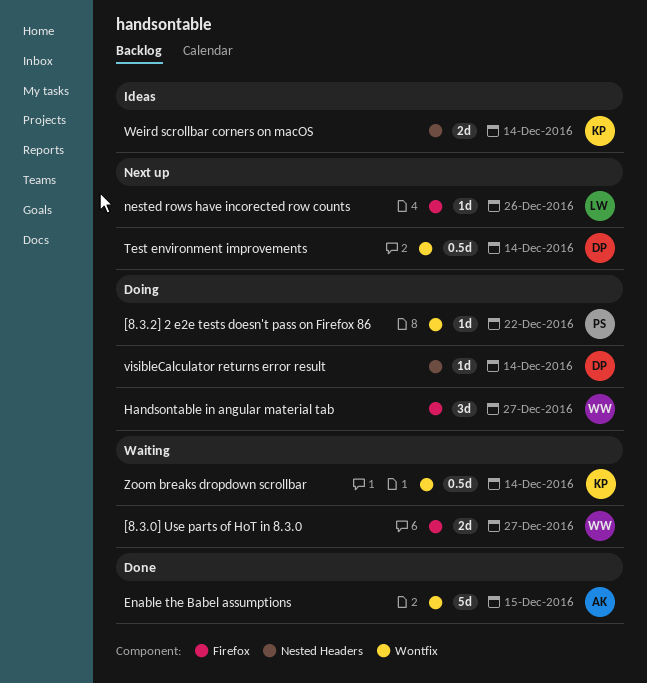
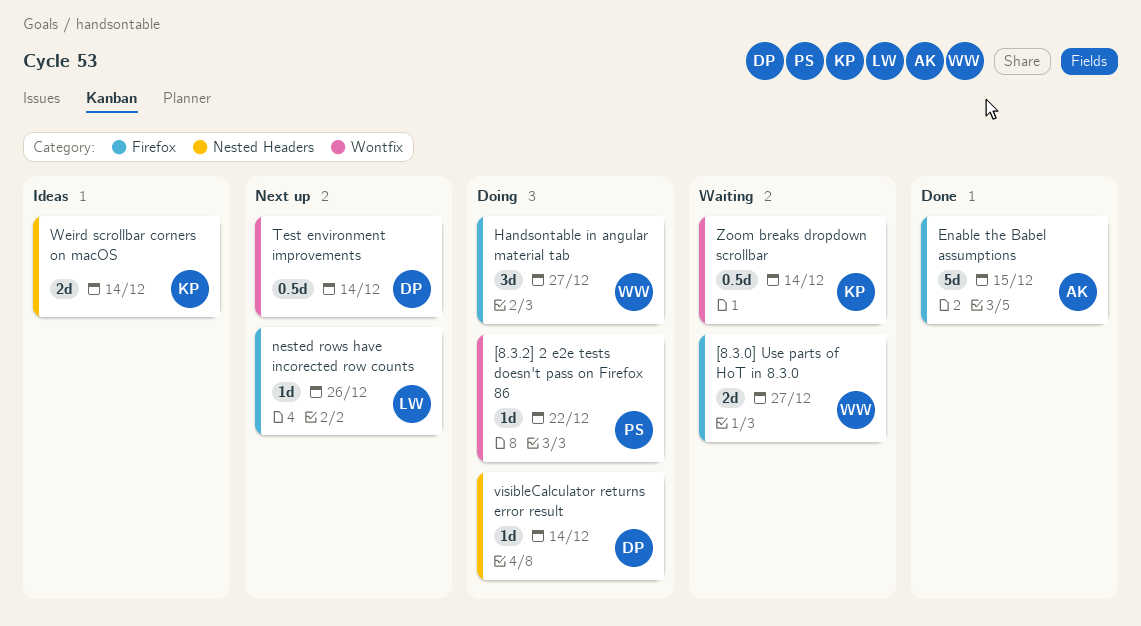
Enable the Babel assumptions, label: Wontfix -> Firefox

